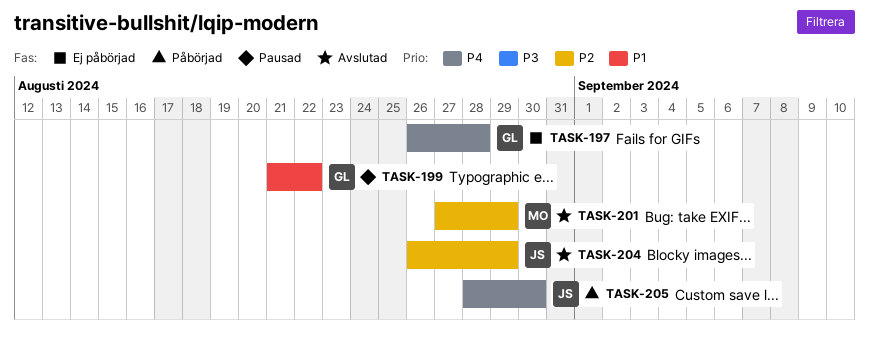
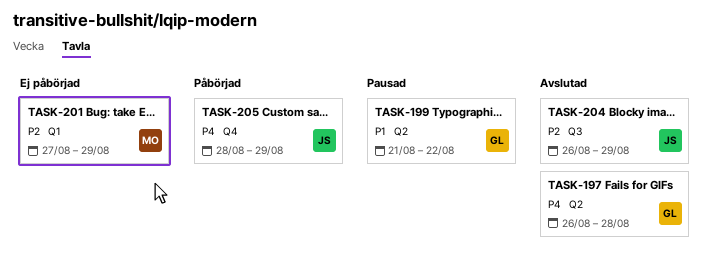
TASK-197, status: Ej påbörjad -> Avslutad
TASK-201, status: Avslutad -> Ej påbörjad
TASK-205, due: Aug 30 -> Aug 29

